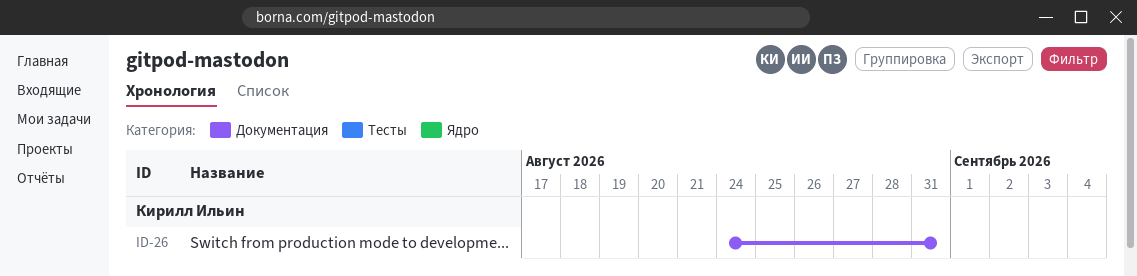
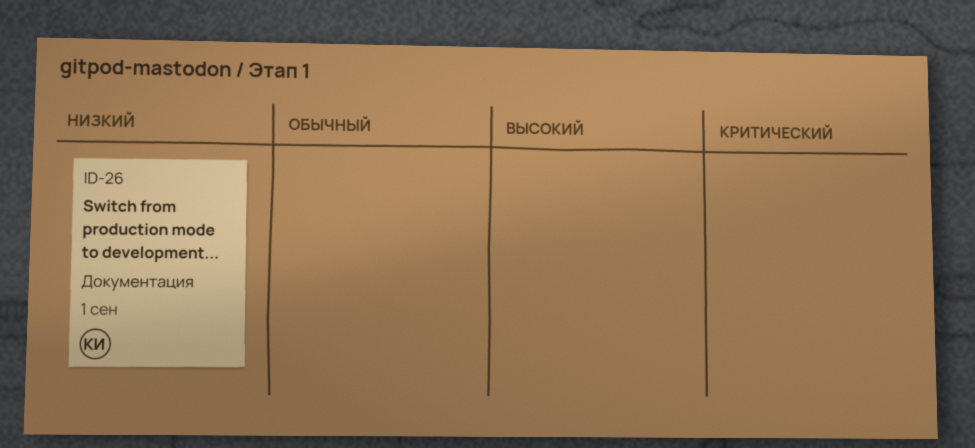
ID-26, due: Aug 31 -> Sep 1

